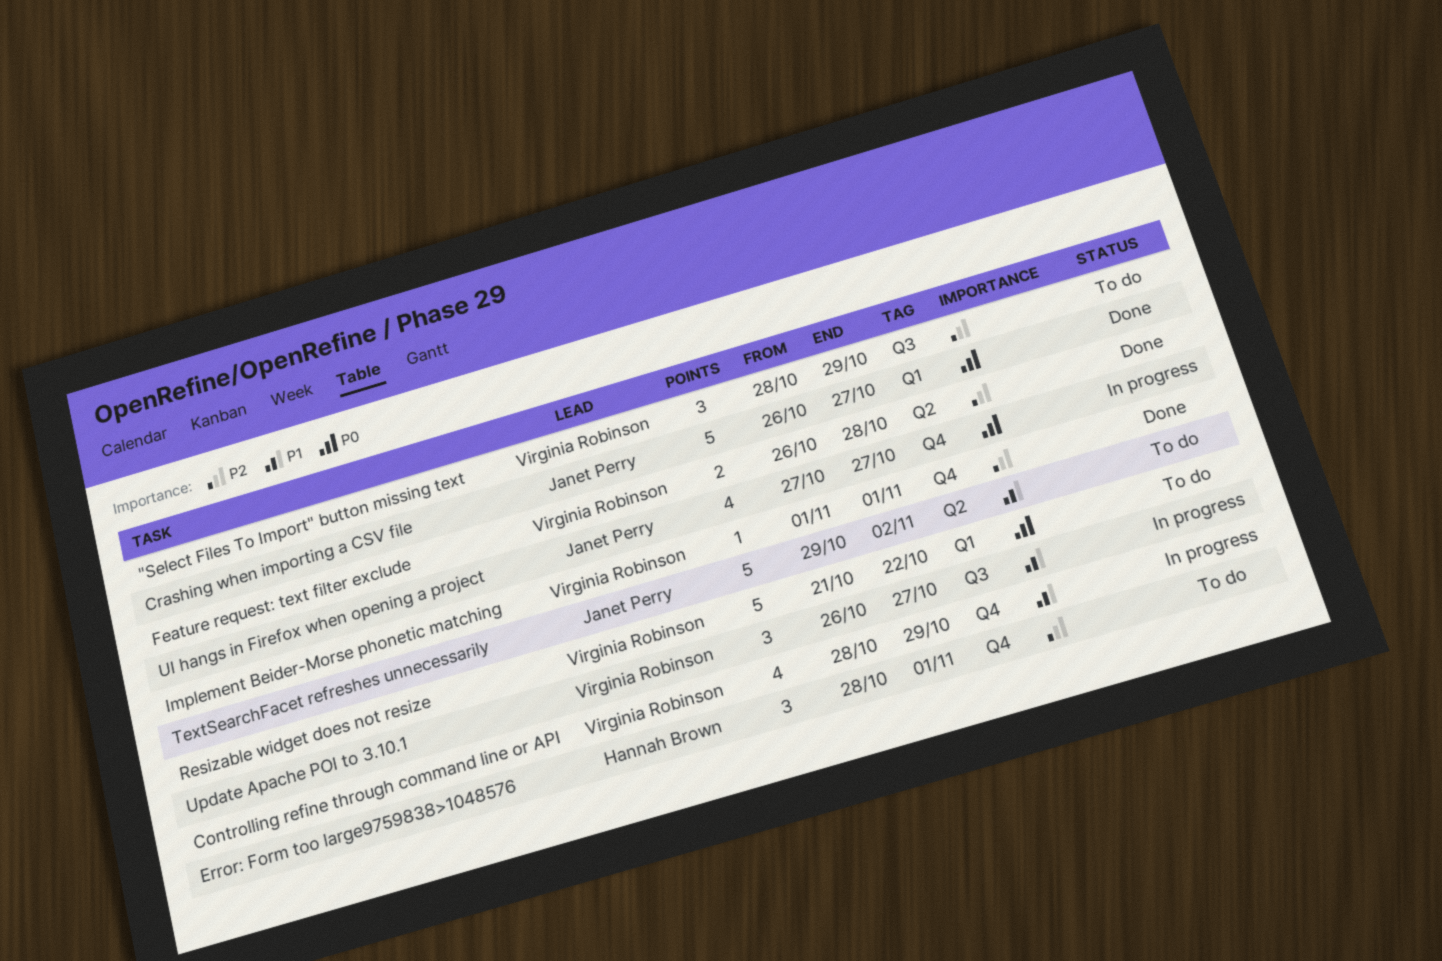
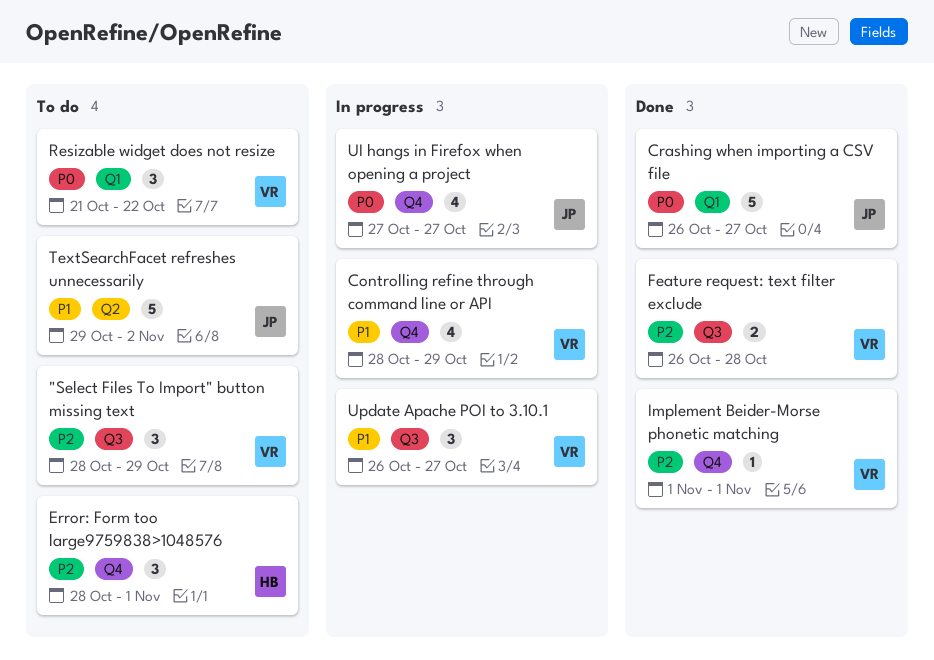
Feature request: text filter exclude, label: Q2 -> Q3
Resizable widget does not resize, estimate: 5 -> 3

